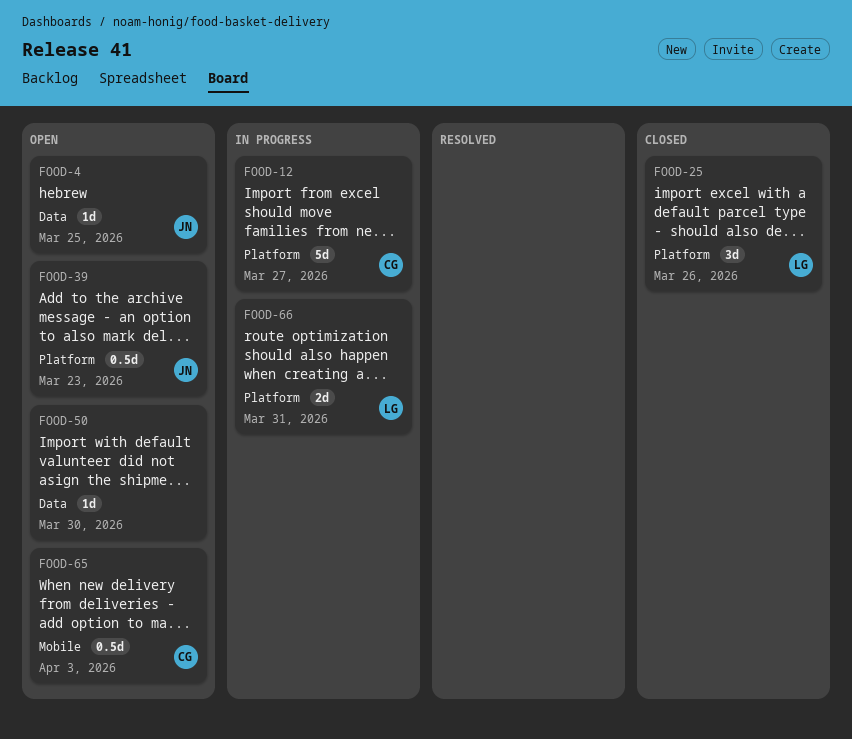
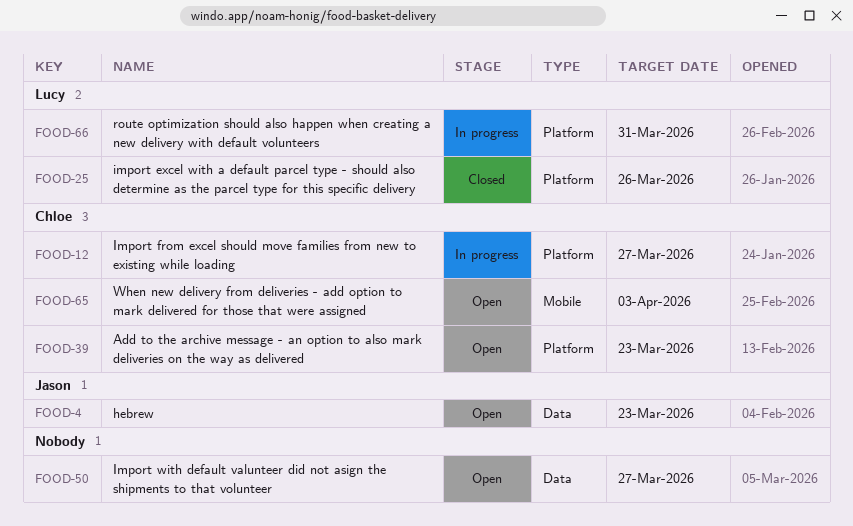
FOOD-4, due: Mar 25 -> Mar 23
FOOD-39, owner: Jason -> Chloe
FOOD-50, due: Mar 30 -> Mar 27

